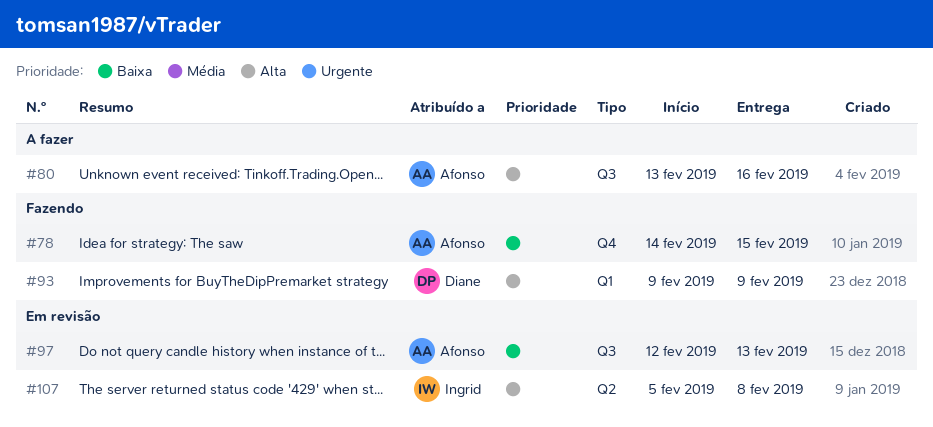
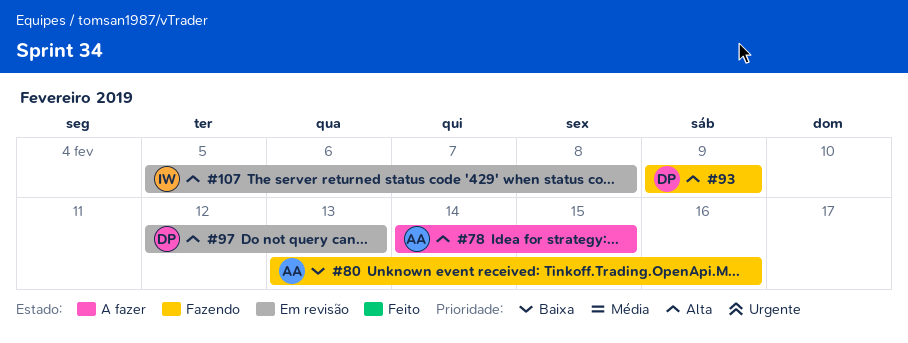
#78, status: Fazendo -> A fazer
#78, priority: Baixa -> Alta
#80, status: A fazer -> Fazendo
#80, priority: Alta -> Baixa
#97, owner: Afonso -> Diane
#97, priority: Baixa -> Alta

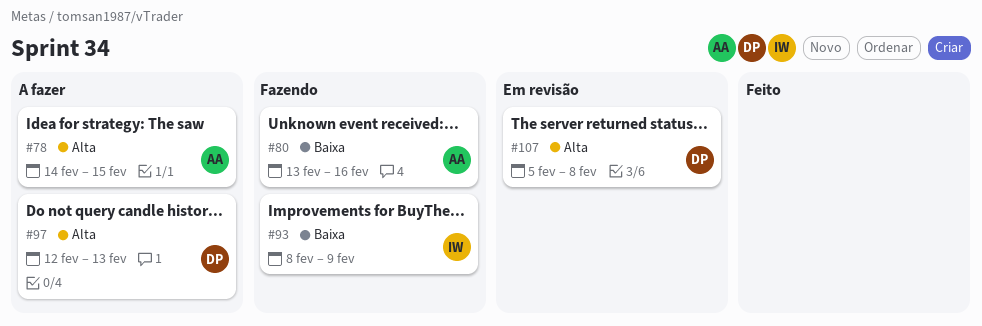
#93, owner: DP -> IW
#93, priority: Alta -> Baixa
#93, start: Feb 9 -> Feb 8
#97, status: Em revisão -> A fazer
#107, owner: IW -> DP

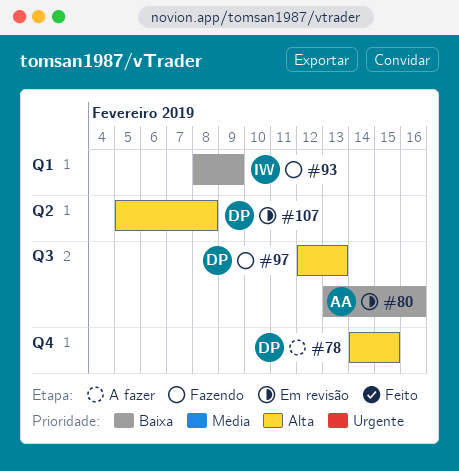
#78, owner: AA -> DP
#80, status: Fazendo -> Em revisão
#97, status: A fazer -> Fazendo

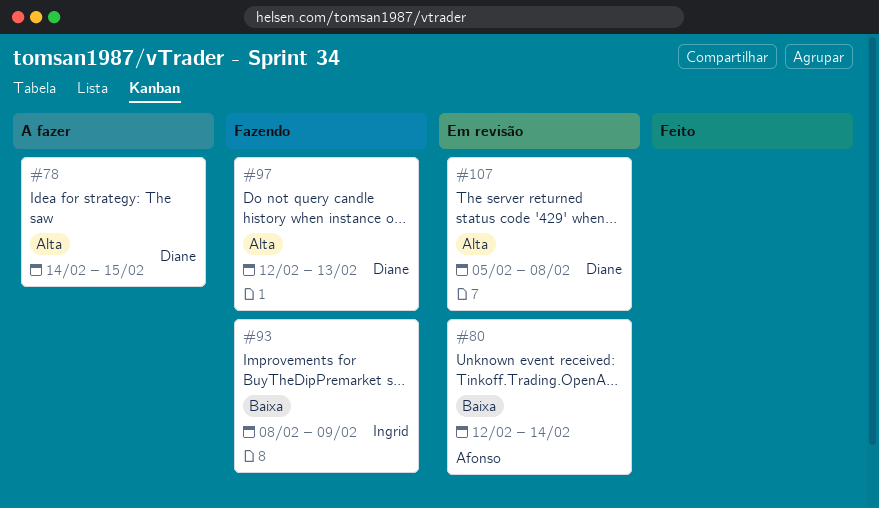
#80, start: Feb 13 -> Feb 12
#80, due: Feb 16 -> Feb 14

